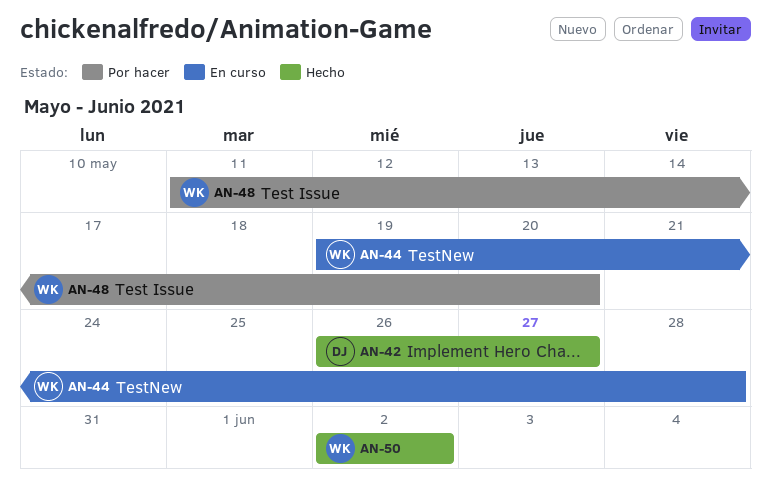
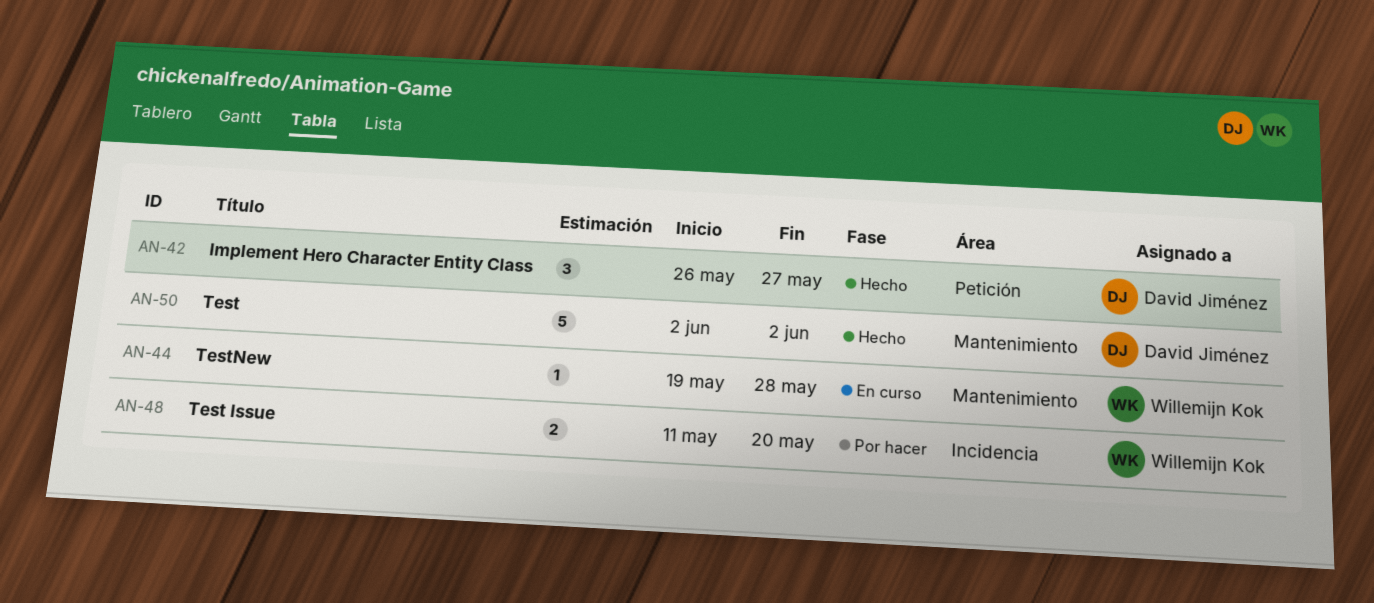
AN-50, owner: Willemijn Kok -> David Jiménez

